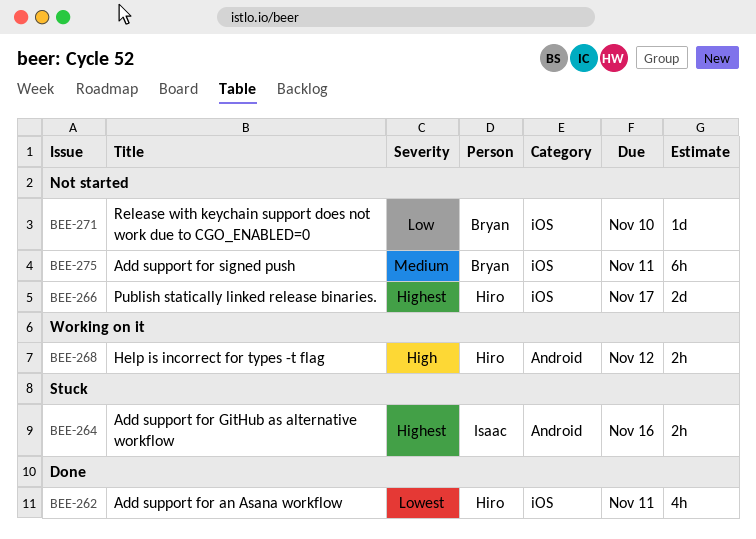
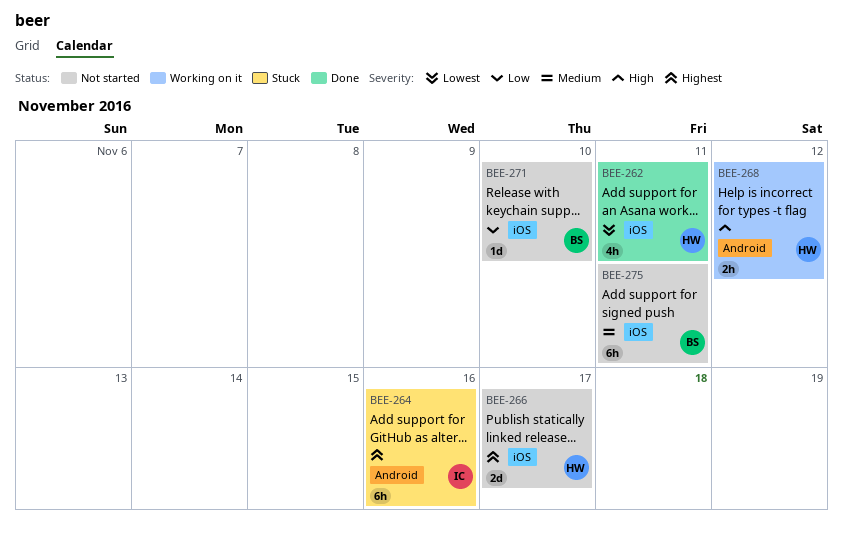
BEE-264, estimate: 2h -> 6h

